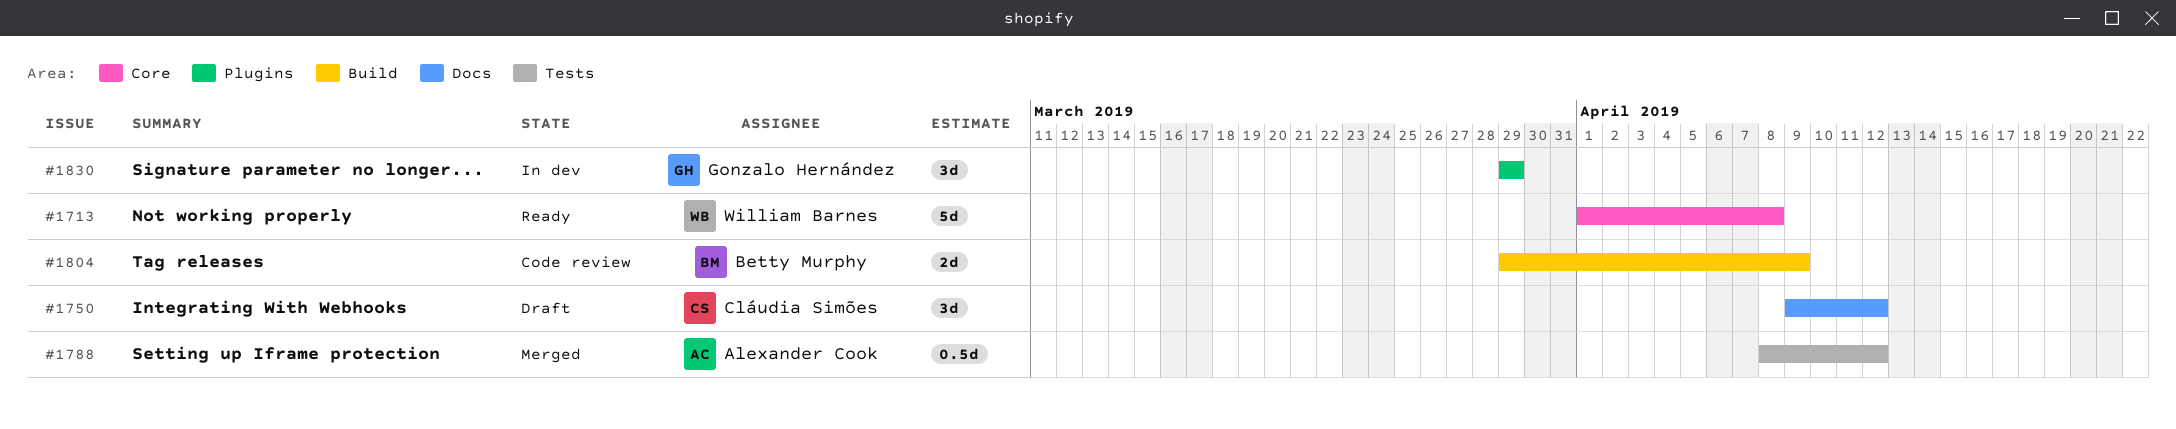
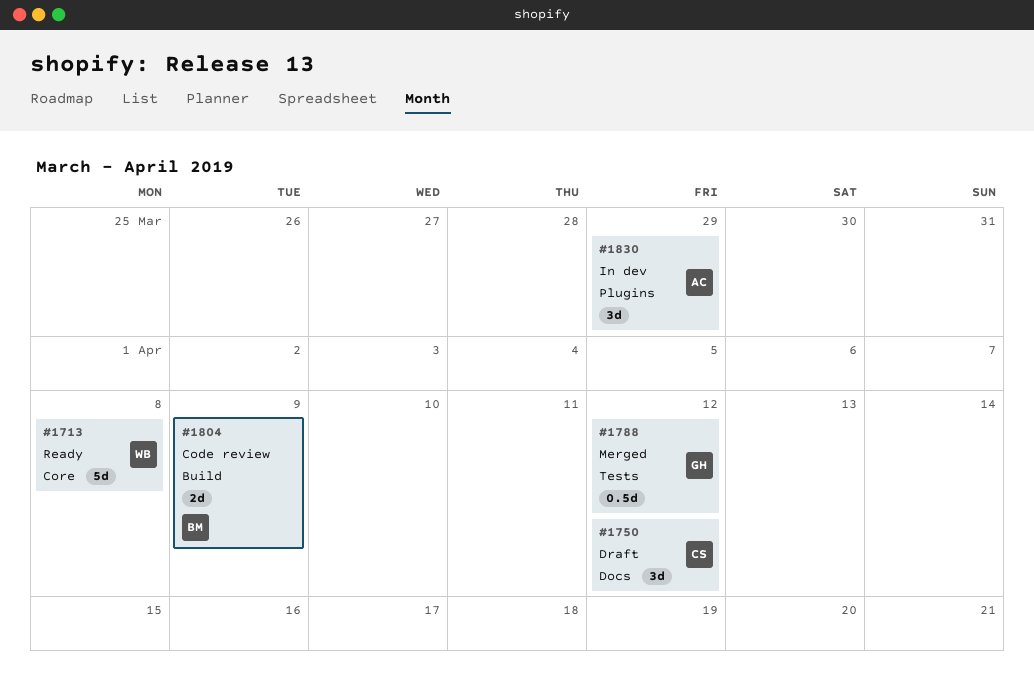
#1788, owner: Alexander Cook -> Gonzalo Hernández
#1830, owner: Gonzalo Hernández -> Alexander Cook

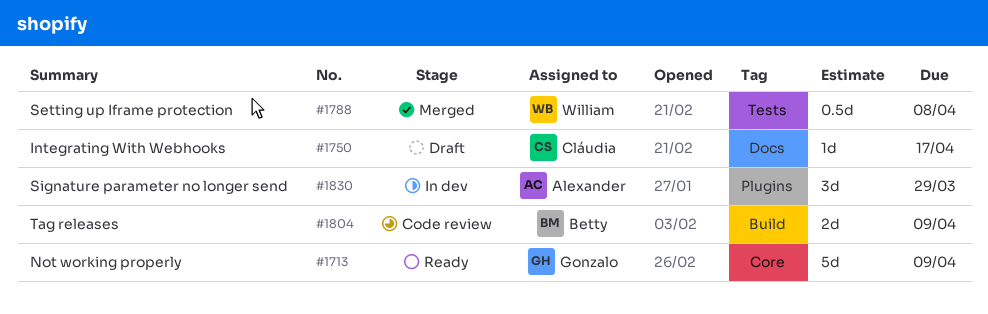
#1713, owner: William -> Gonzalo
#1713, due: Apr 8 -> Apr 9
#1750, estimate: 3d -> 1d
#1750, due: Apr 12 -> Apr 17
#1788, owner: Gonzalo -> William
#1788, due: Apr 12 -> Apr 8

